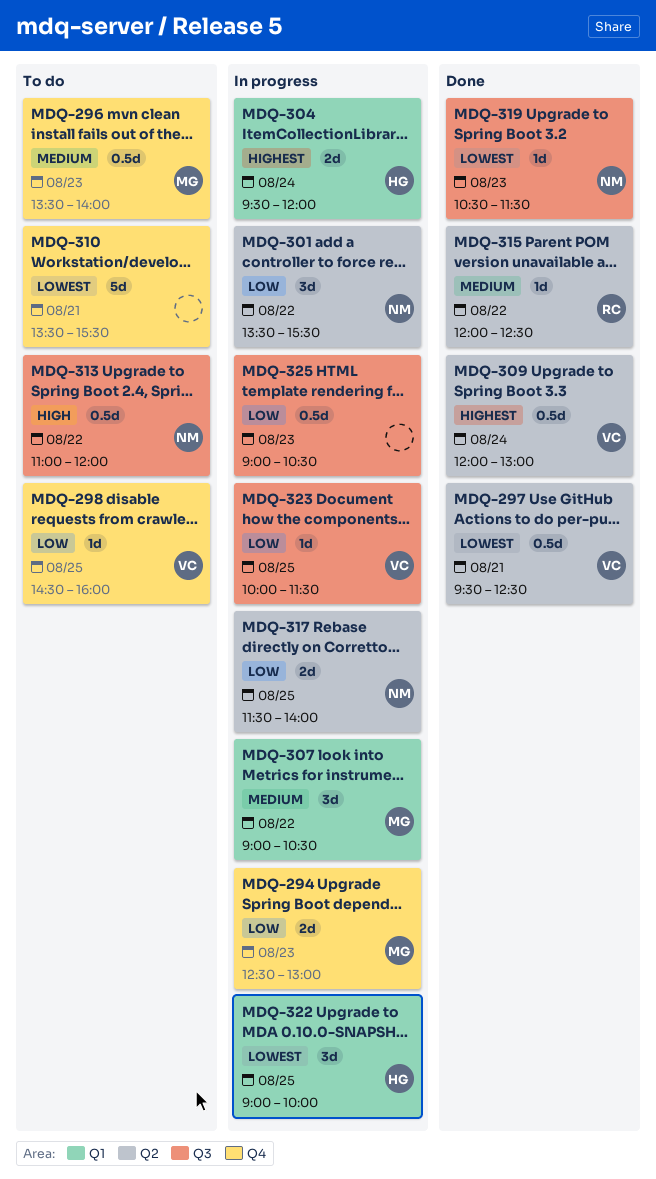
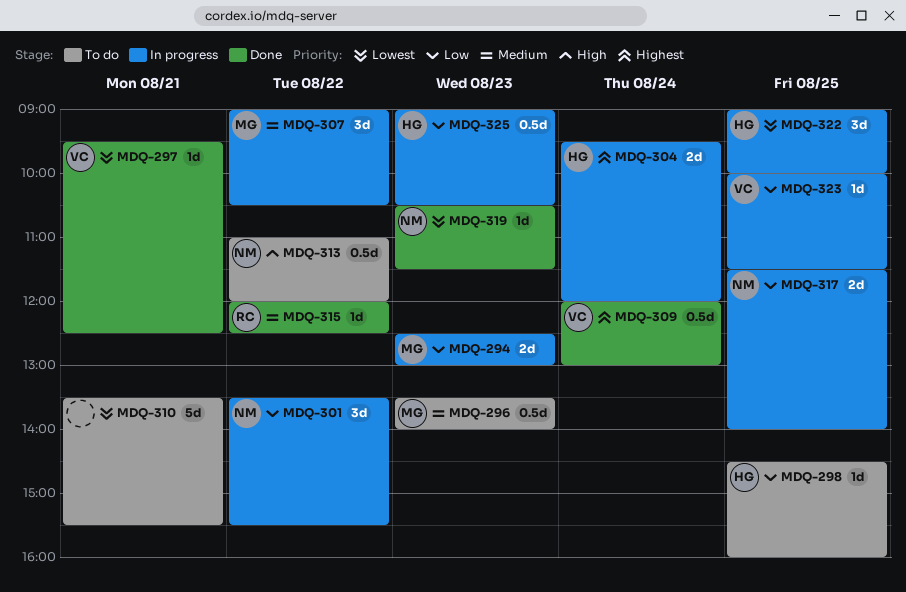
MDQ-297, estimate: 0.5d -> 1d
MDQ-298, owner: VC -> HG
MDQ-325, owner: none -> HG

